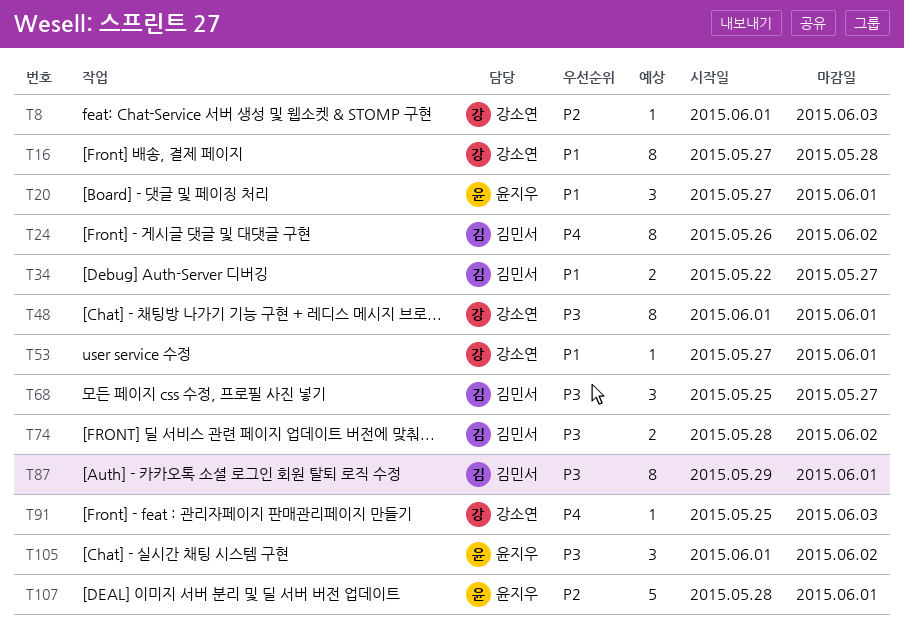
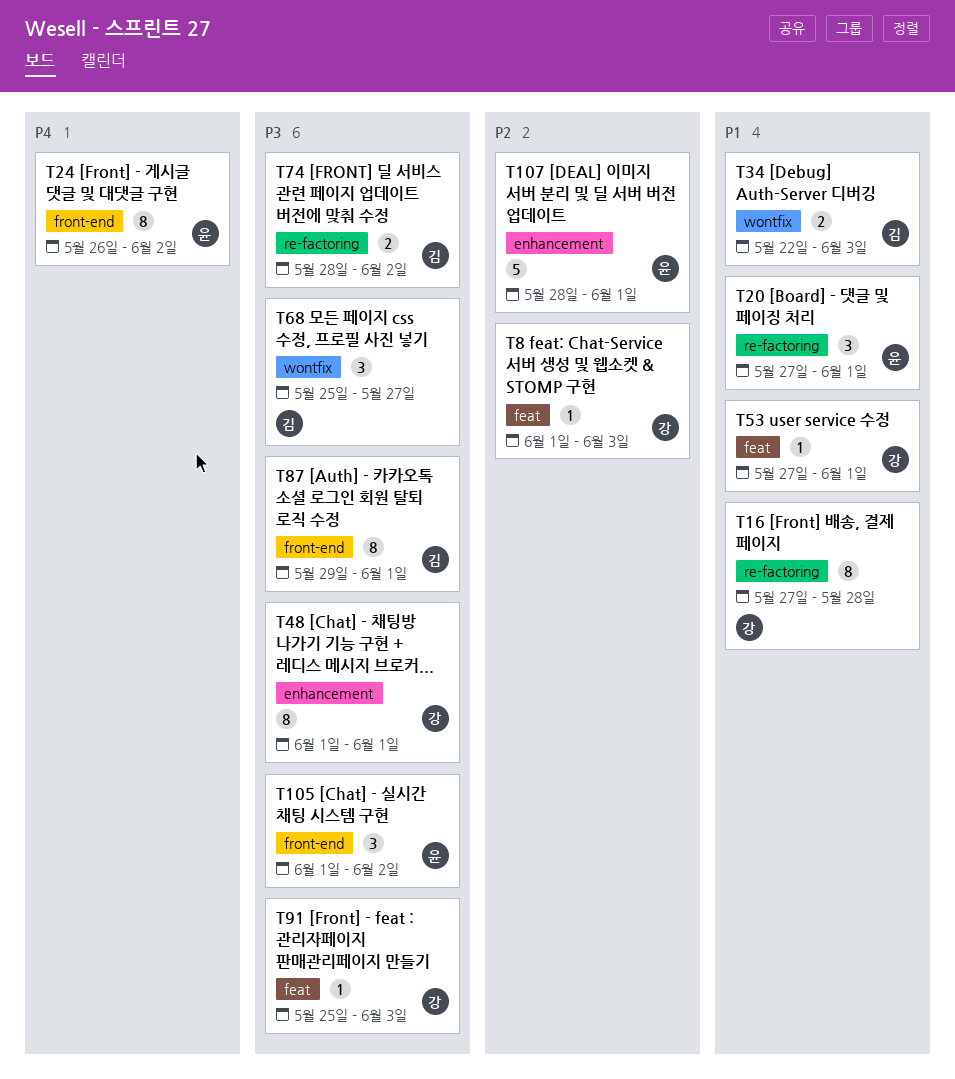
T24, owner: 김민서 -> 윤지우
T34, due: May 27 -> Jun 3
T91, priority: P4 -> P3

